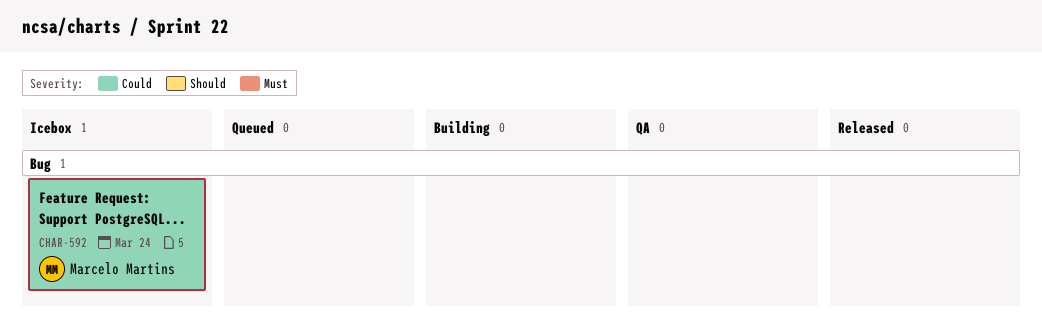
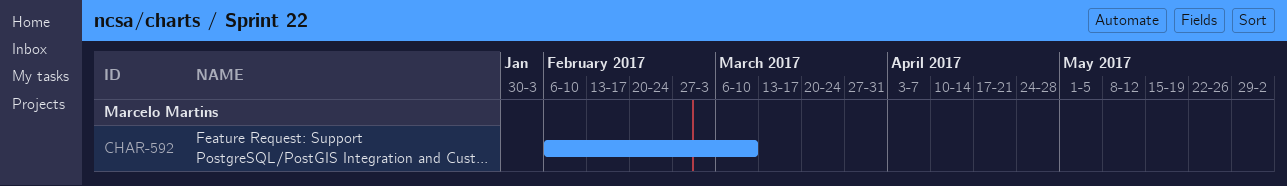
CHAR-592, due: Mar 24 -> Mar 10

